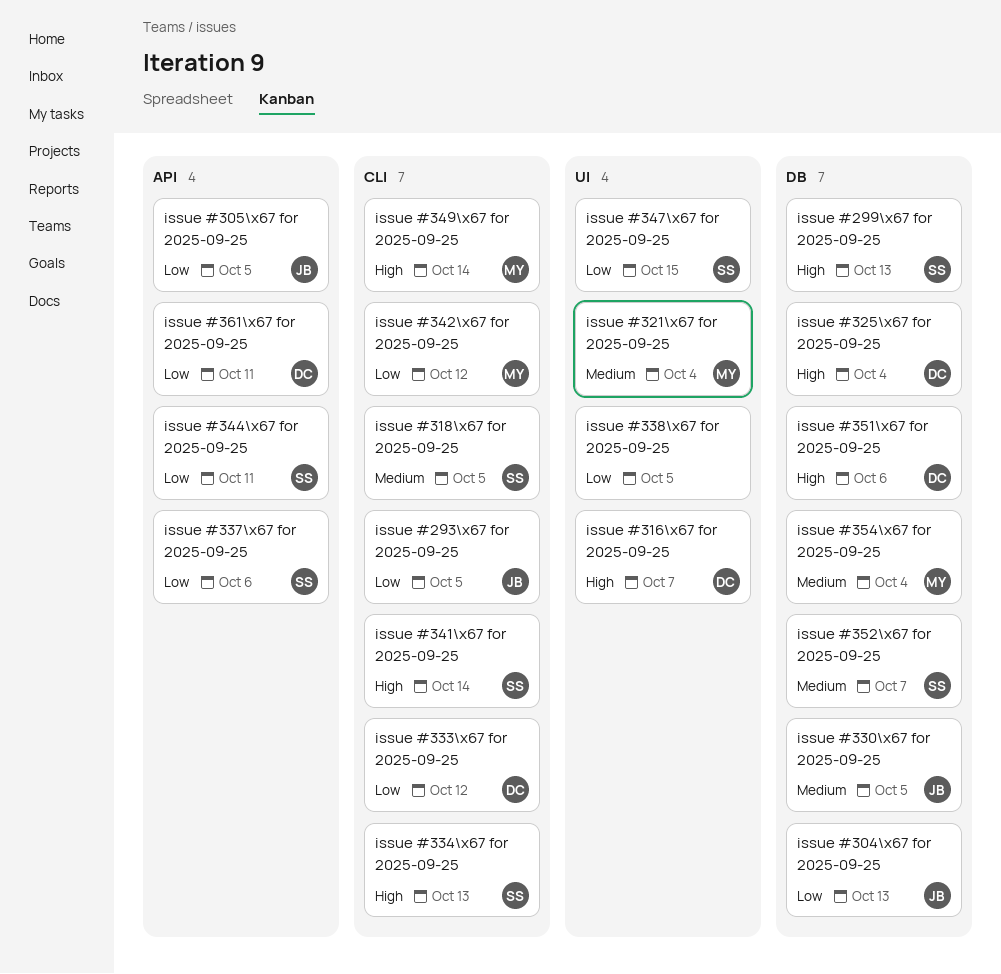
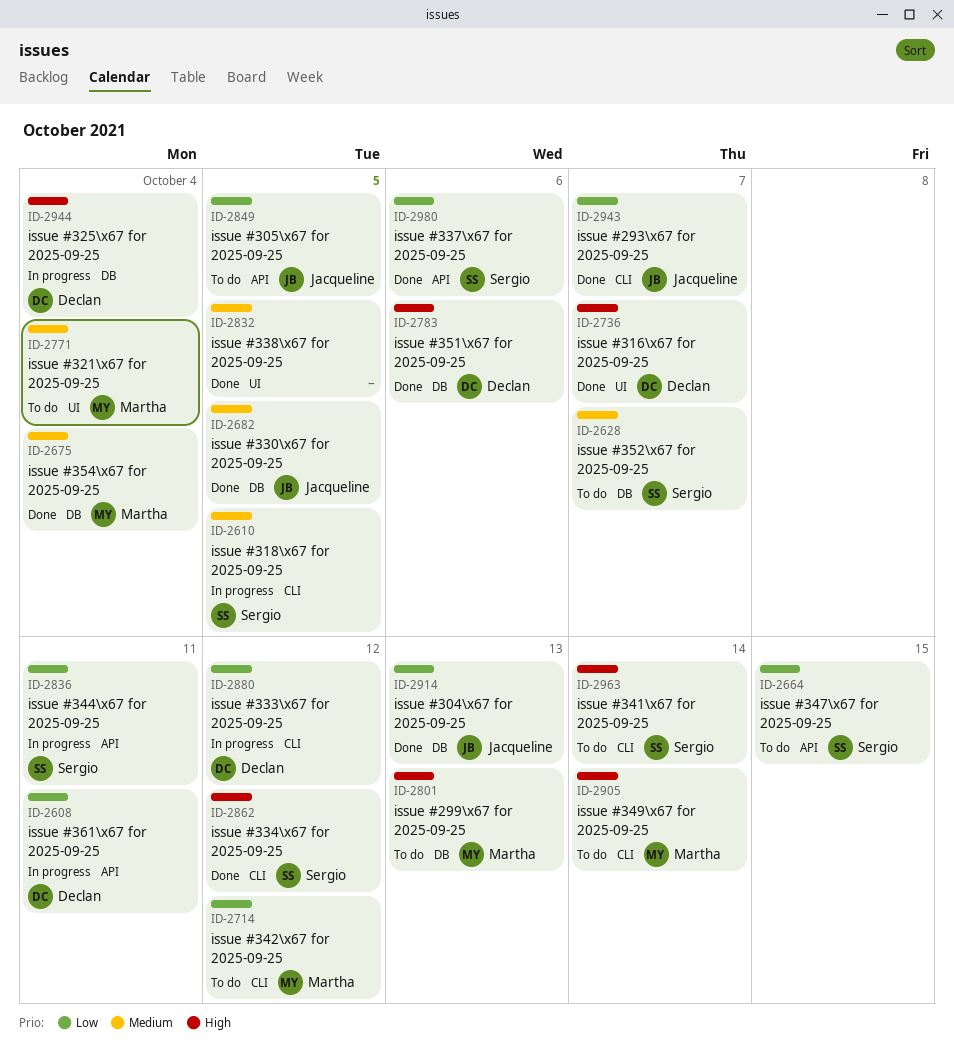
issue #293\x67 for 2025-09-25, due: Oct 5 -> Oct 7
issue #299\x67 for 2025-09-25, owner: Sergio -> Martha
issue #334\x67 for 2025-09-25, due: Oct 13 -> Oct 12
issue #338\x67 for 2025-09-25, priority: Low -> Medium
issue #347\x67 for 2025-09-25, label: UI -> API

